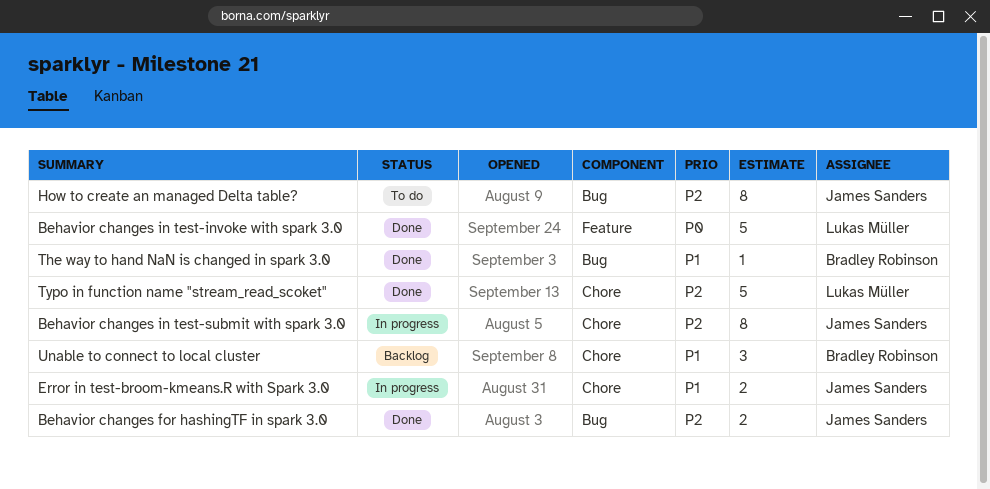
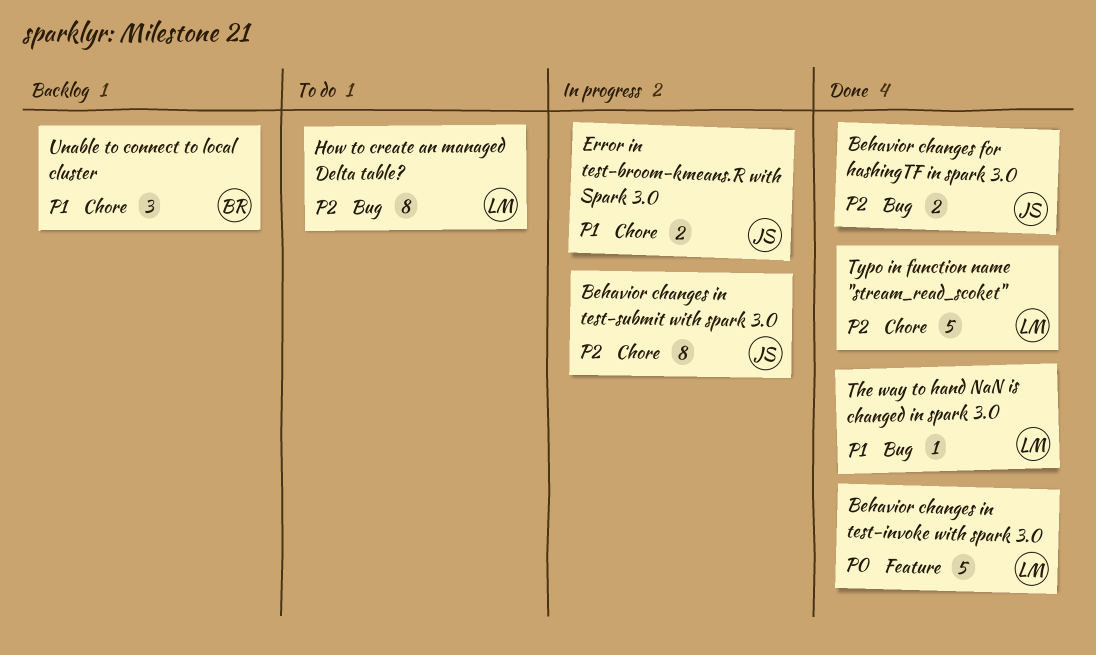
How to create an managed Delta table?, owner: James Sanders -> Lukas Müller
The way to hand NaN is changed in spark 3.0, owner: Bradley Robinson -> Lukas Müller

